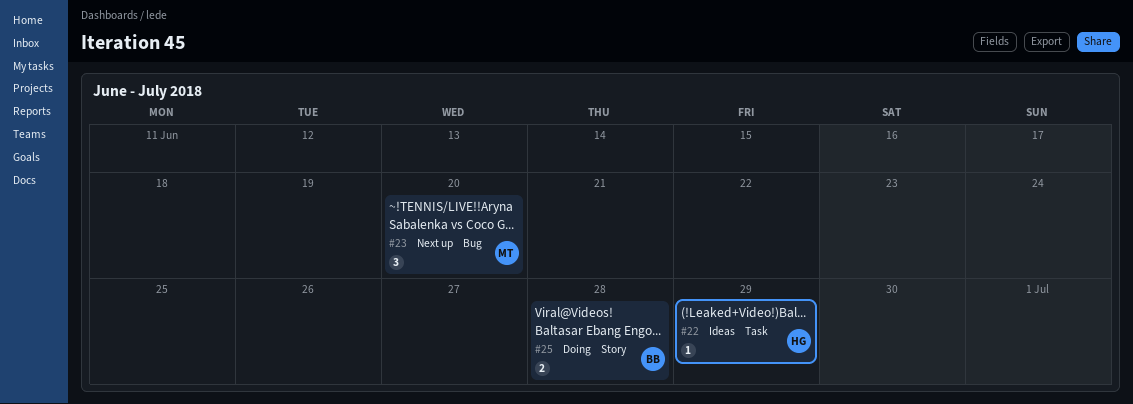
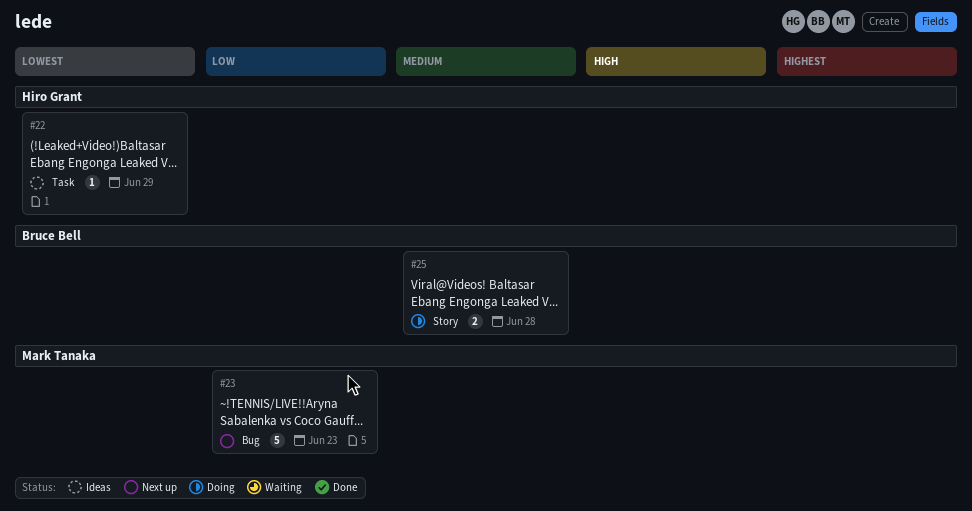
#23, estimate: 3 -> 5
#23, due: Jun 20 -> Jun 23

